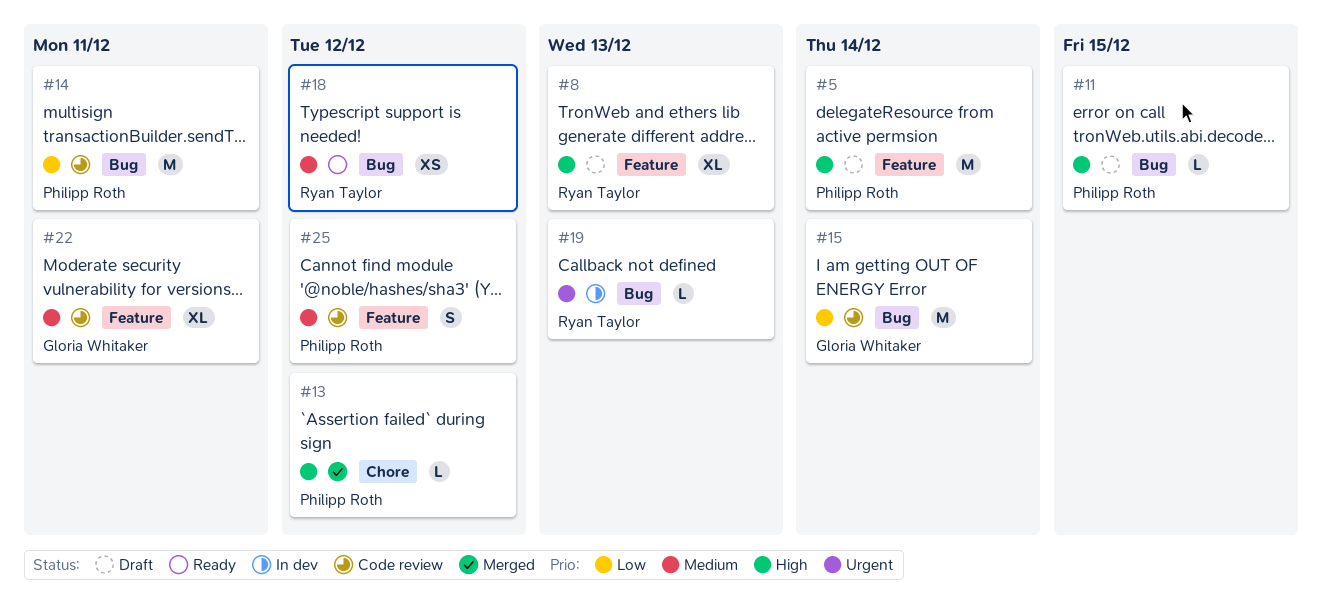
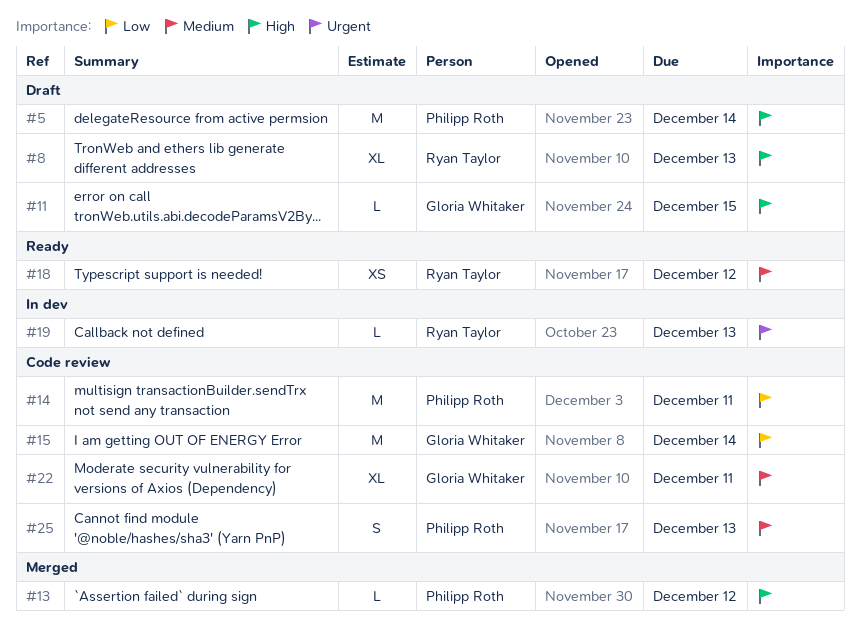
#11, owner: Philipp Roth -> Gloria Whitaker
#25, due: Dec 12 -> Dec 13

